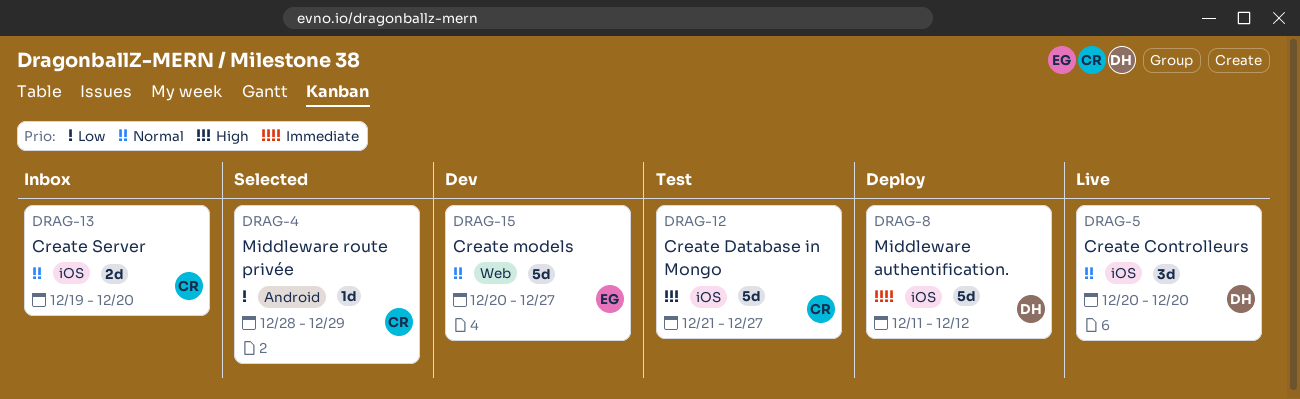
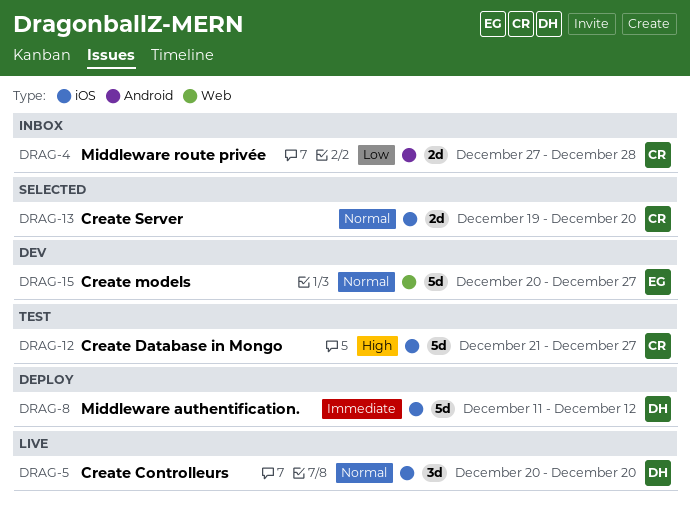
DRAG-4, status: Selected -> Inbox
DRAG-4, estimate: 1d -> 2d
DRAG-4, start: Dec 28 -> Dec 27
DRAG-4, due: Dec 29 -> Dec 28
DRAG-13, status: Inbox -> Selected

